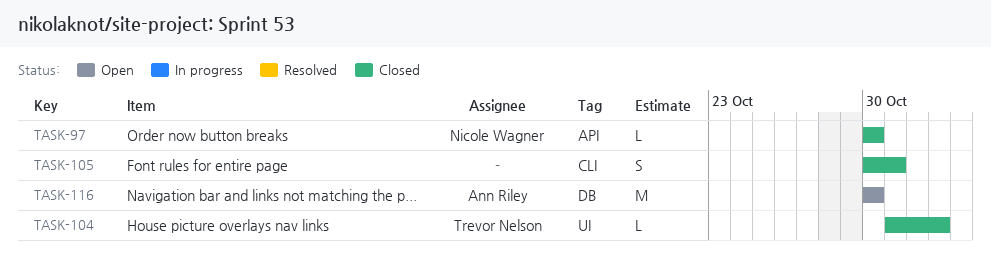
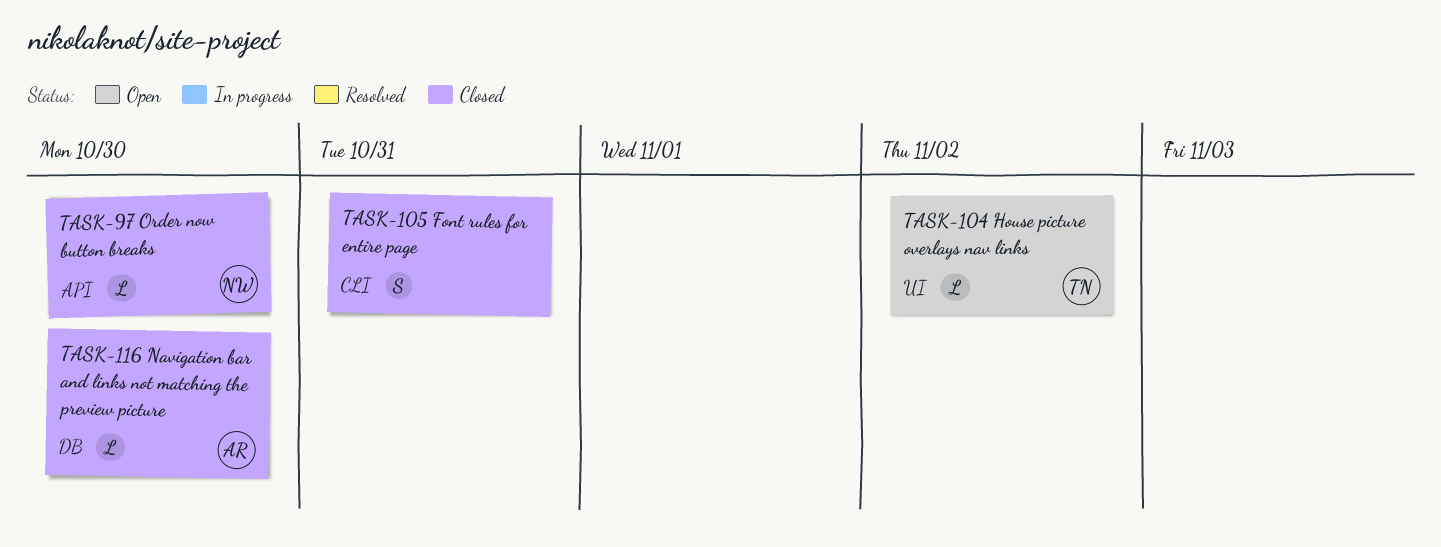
TASK-104, status: Closed -> Open
TASK-116, status: Open -> Closed
TASK-116, estimate: M -> L

